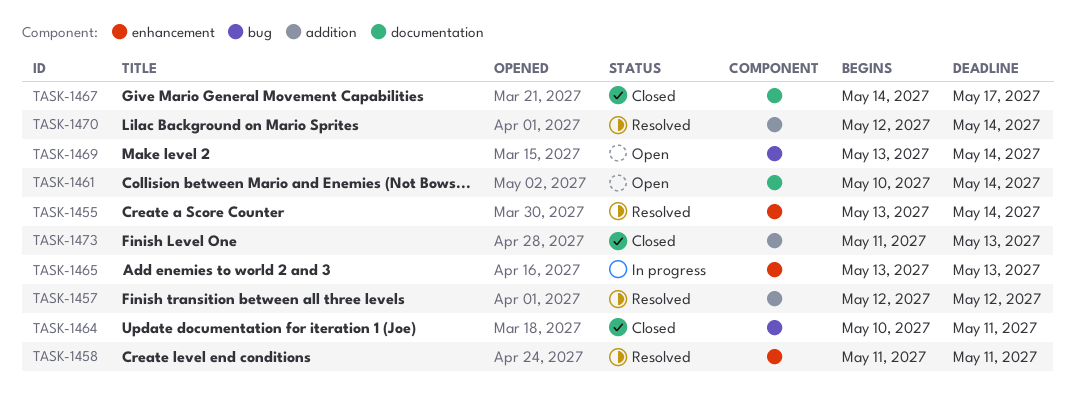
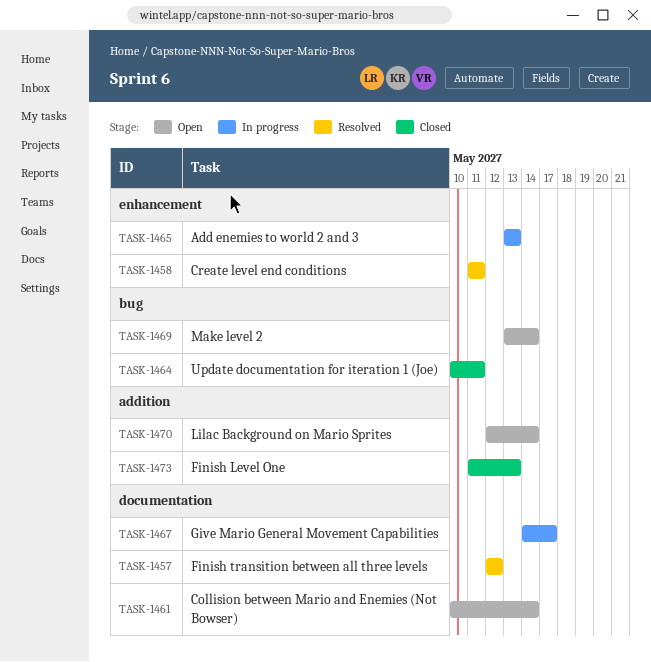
TASK-1455: present -> none
TASK-1457, label: addition -> documentation
TASK-1467, status: Closed -> In progress
TASK-1470, status: Resolved -> Open

